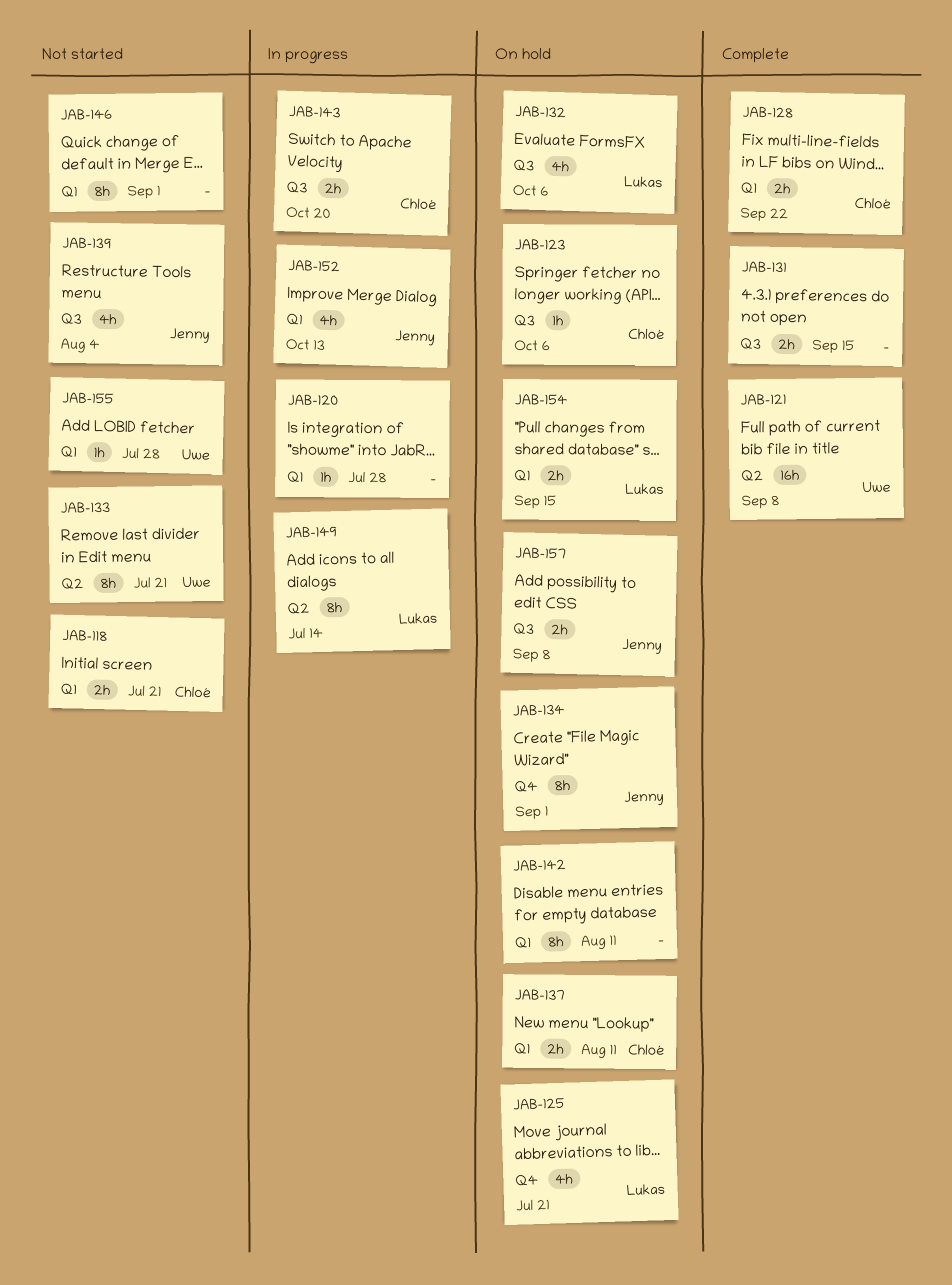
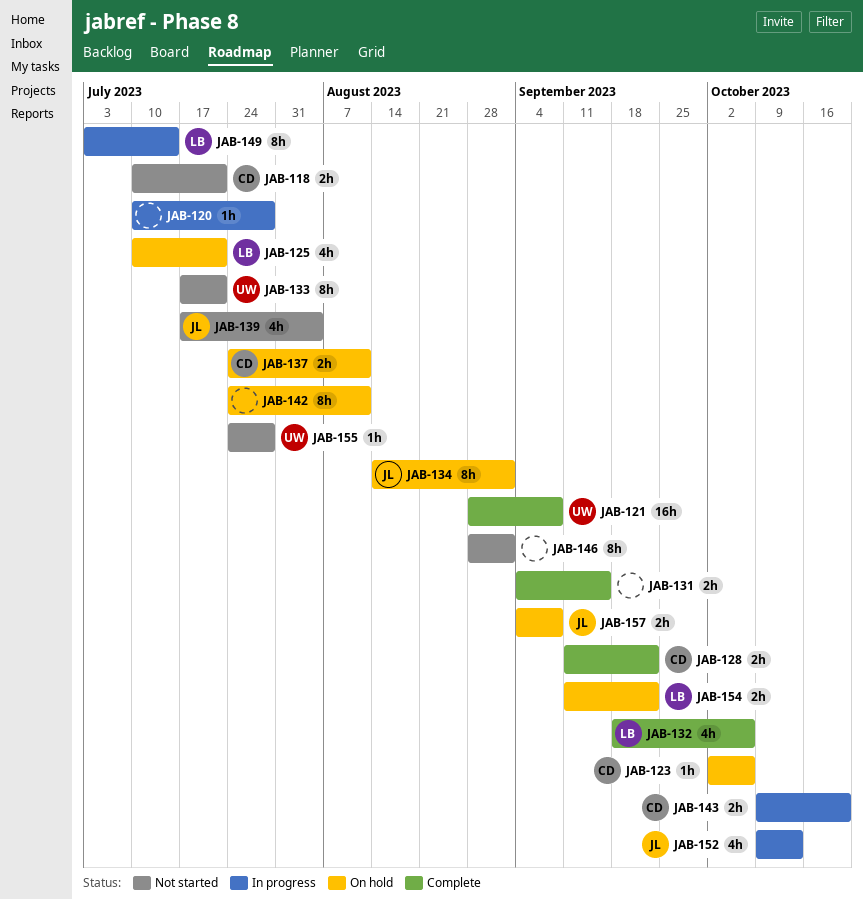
JAB-132, status: On hold -> Complete
JAB-154, due: Sep 15 -> Sep 22

